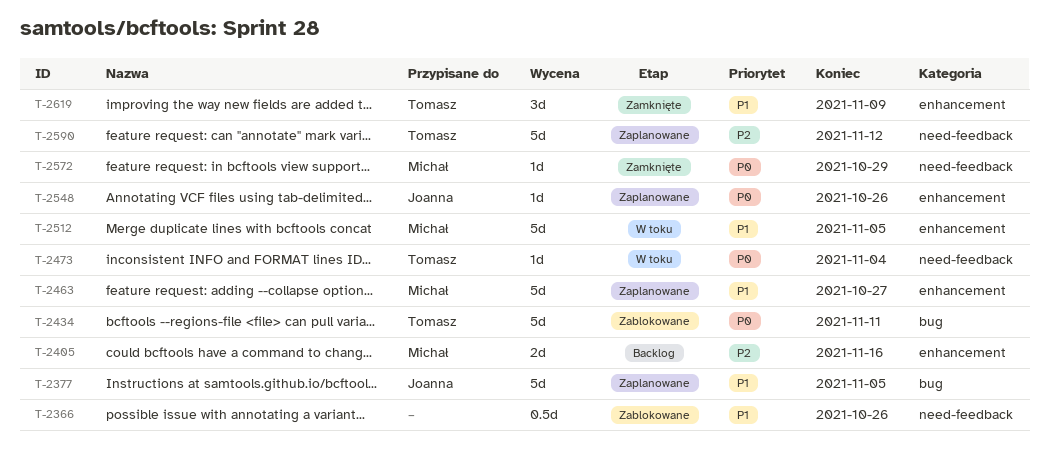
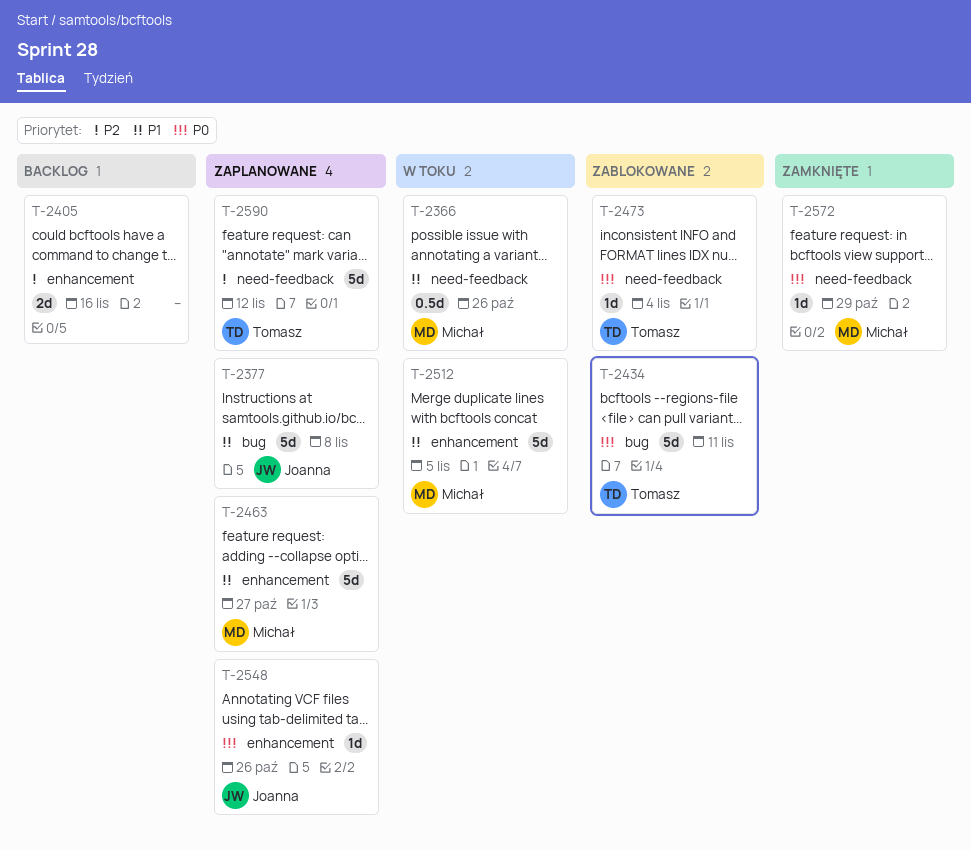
T-2366, status: Zablokowane -> W toku
T-2366, owner: none -> Michał
T-2377, due: Nov 5 -> Nov 8
T-2405, owner: Michał -> none
T-2473, status: W toku -> Zablokowane
T-2619: present -> none

